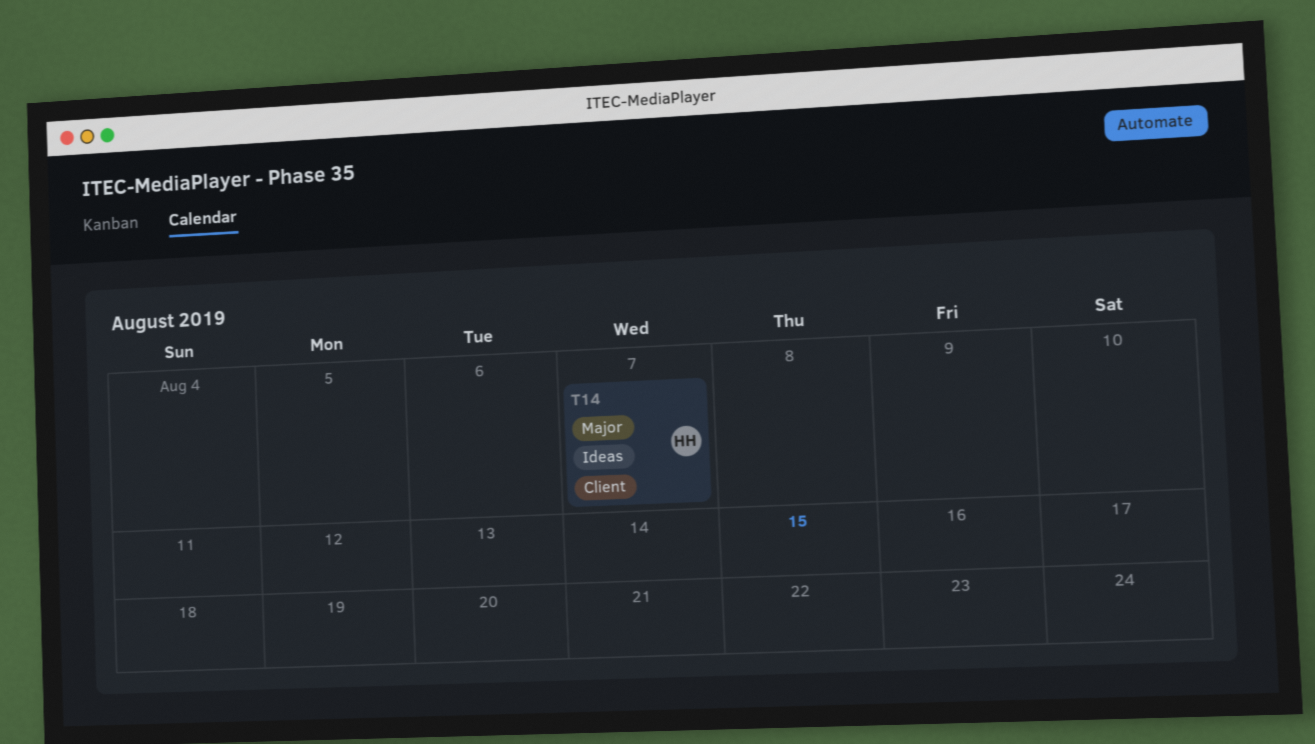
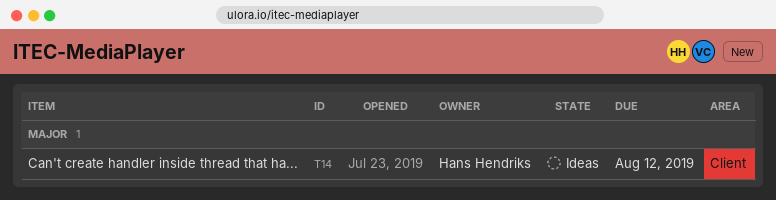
T14, due: Aug 7 -> Aug 12

